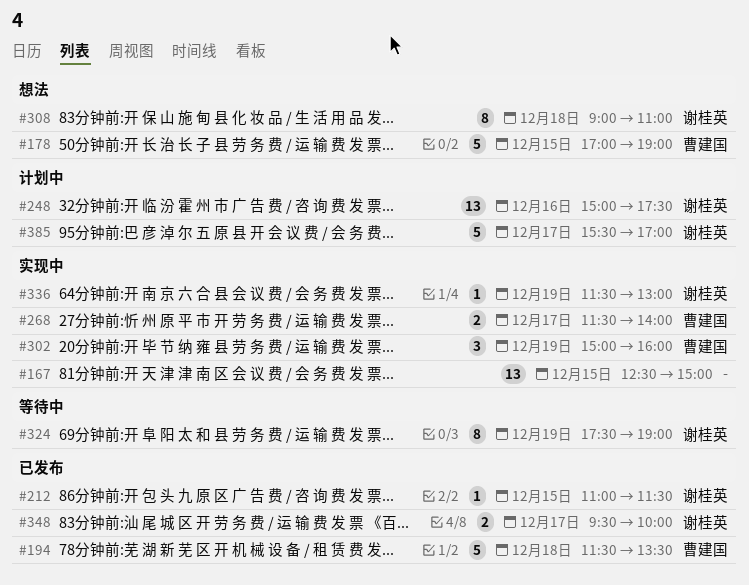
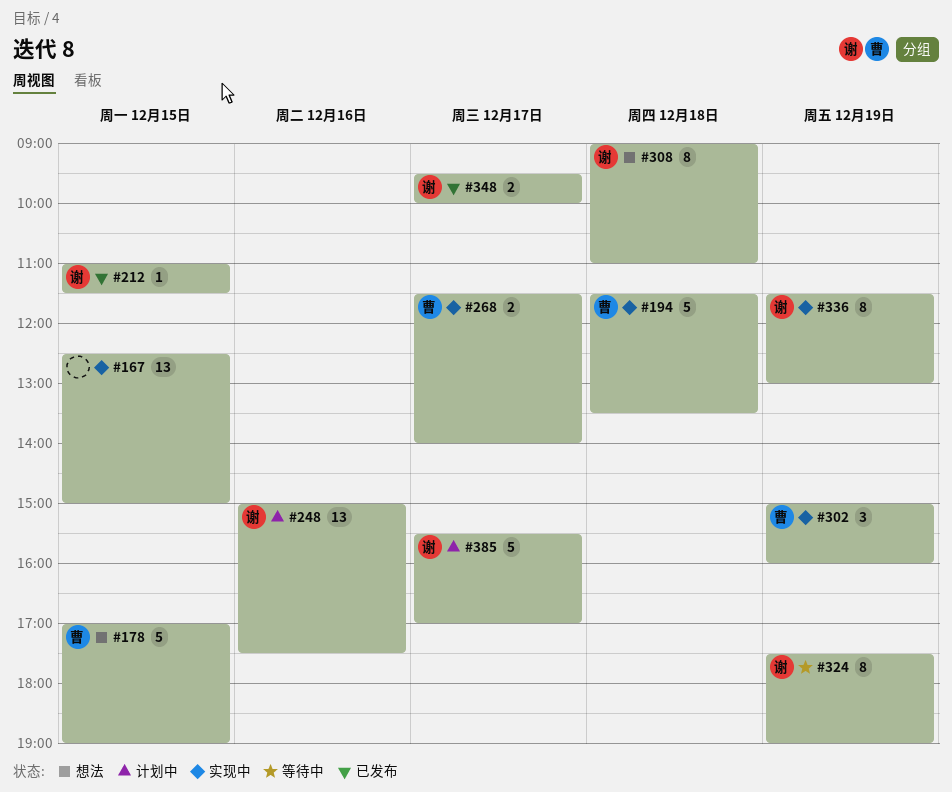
#194, status: 已发布 -> 实现中
#336, estimate: 1 -> 8

